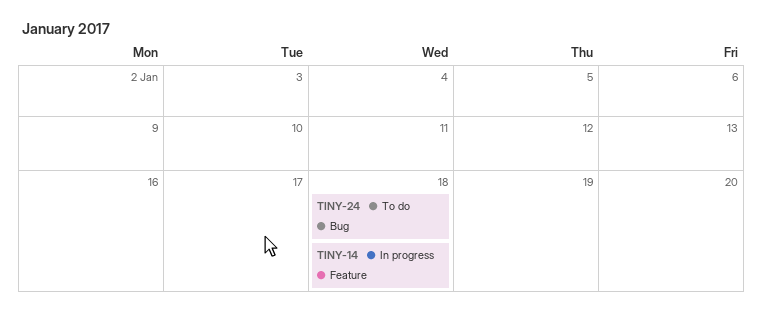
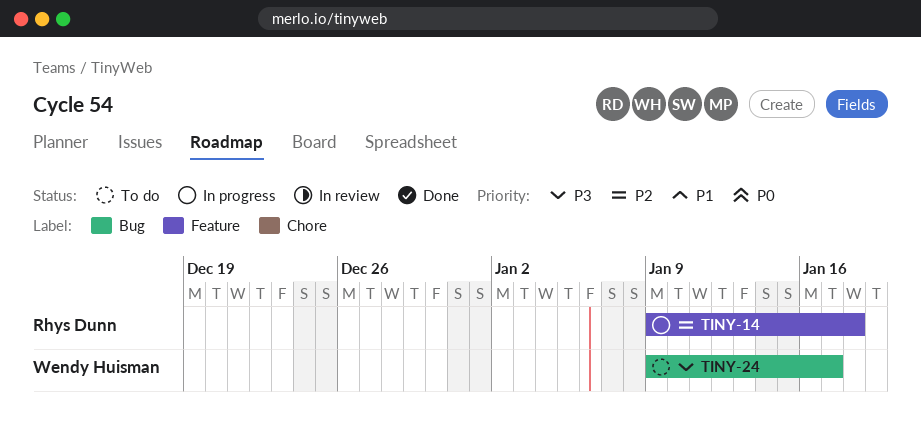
TINY-24, due: Jan 18 -> Jan 17

